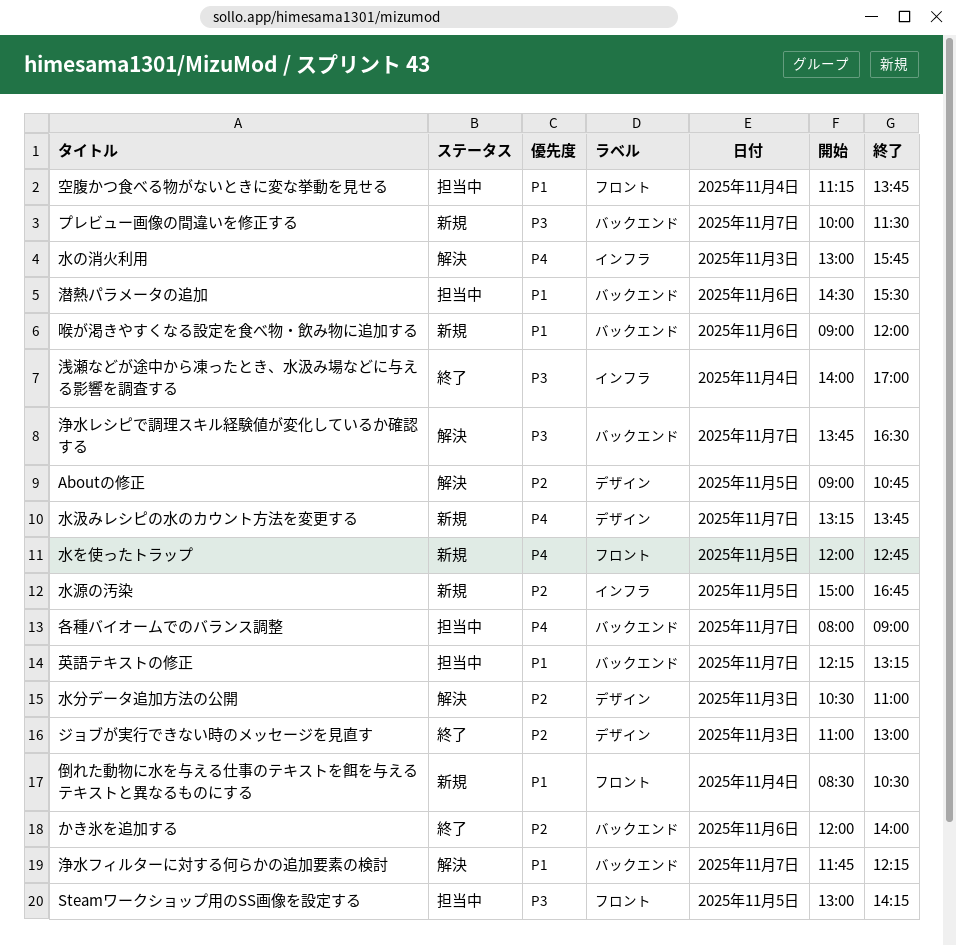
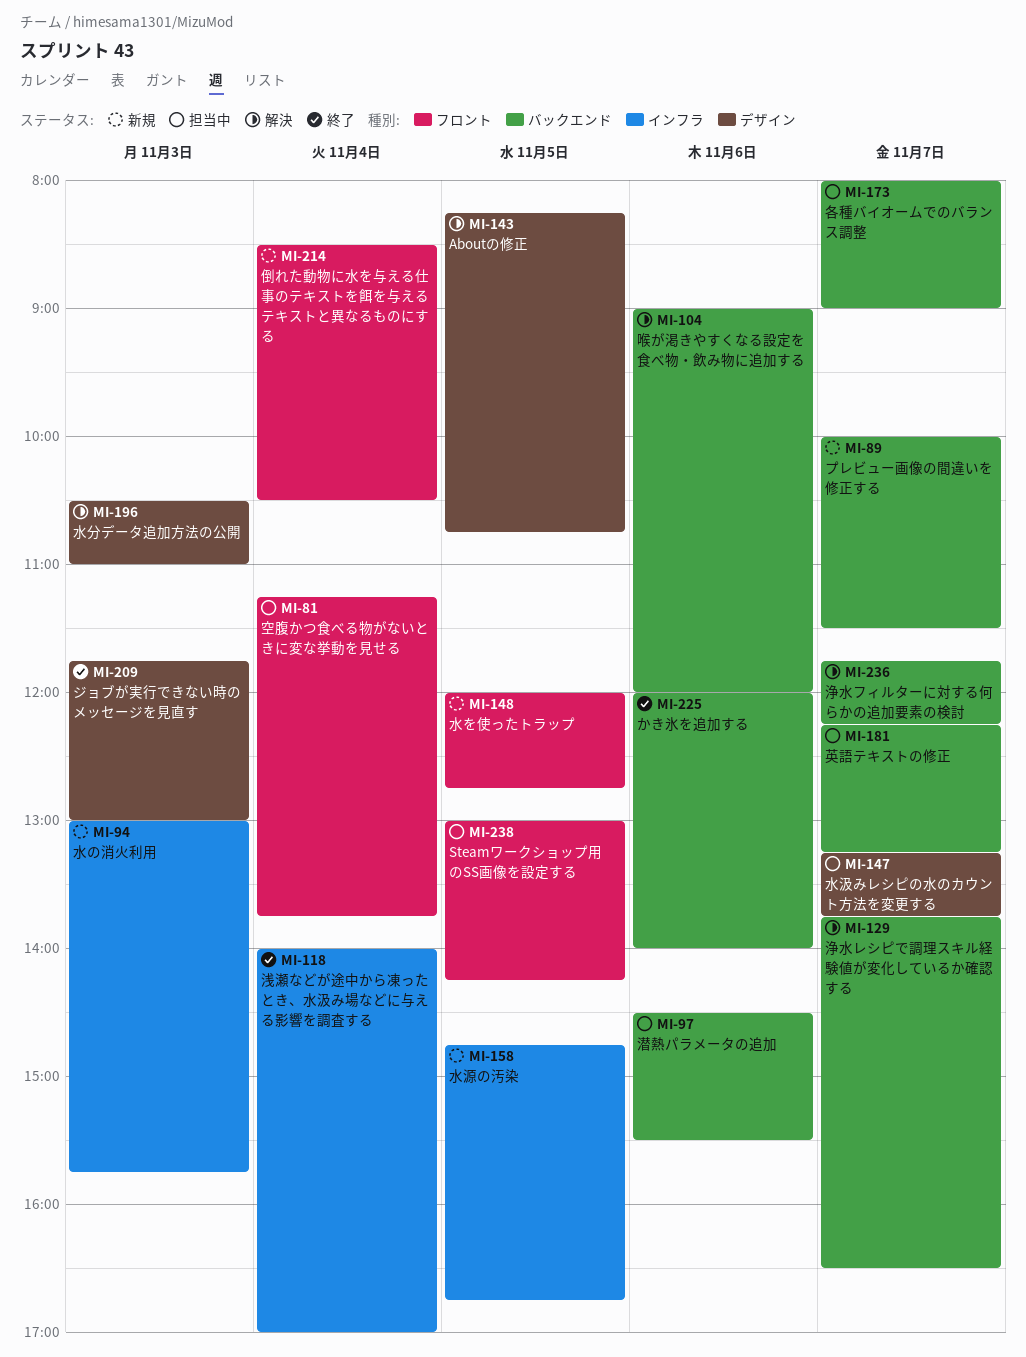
Aboutの修正, begins: 09:00 -> 08:15
ジョブが実行できない時のメッセージを見直す, begins: 11:00 -> 11:45
喉が渇きやすくなる設定を食べ物・飲み物に追加する, status: 新規 -> 解決
水の消火利用, status: 解決 -> 新規
水汲みレシピの水のカウント方法を変更する, status: 新規 -> 担当中
水源の汚染, begins: 15:00 -> 14:45

